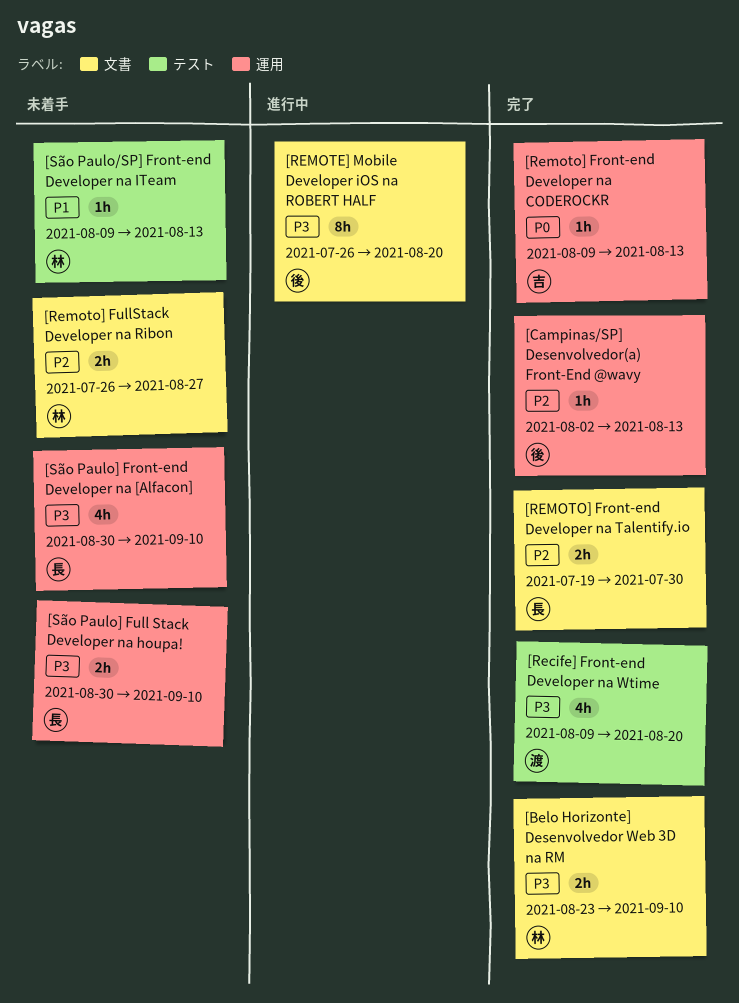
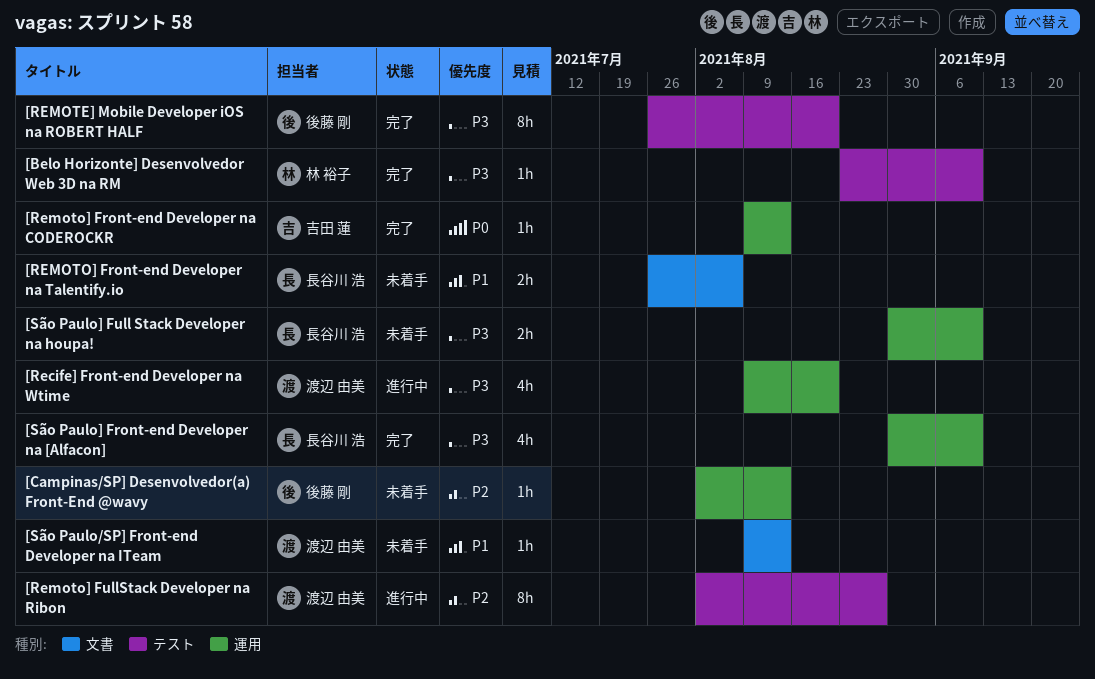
[Belo Horizonte] Desenvolvedor Web 3D na RM, label: 文書 -> テスト
[Belo Horizonte] Desenvolvedor Web 3D na RM, estimate: 2h -> 1h
[Campinas/SP] Desenvolvedor(a) Front-End @wavy, status: 完了 -> 未着手
[Recife] Front-end Developer na Wtime, status: 完了 -> 進行中
[Recife] Front-end Developer na Wtime, label: テスト -> 運用
[REMOTE] Mobile Developer iOS na ROBERT HALF, status: 進行中 -> 完了
[REMOTE] Mobile Developer iOS na ROBERT HALF, label: 文書 -> テスト
[REMOTO] Front-end Developer na Talentify.io, status: 完了 -> 未着手
[REMOTO] Front-end Developer na Talentify.io, priority: P2 -> P1
[REMOTO] Front-end Developer na Talentify.io, start: Jul 19 -> Jul 26
[REMOTO] Front-end Developer na Talentify.io, due: Jul 30 -> Aug 6
[Remoto] FullStack Developer na Ribon, status: 未着手 -> 進行中
[Remoto] FullStack Developer na Ribon, owner: 林 裕子 -> 渡辺 由美
[Remoto] FullStack Developer na Ribon, label: 文書 -> テスト
[Remoto] FullStack Developer na Ribon, estimate: 2h -> 8h
[Remoto] FullStack Developer na Ribon, start: Jul 26 -> Aug 2
[São Paulo/SP] Front-end Developer na ITeam, owner: 林 裕子 -> 渡辺 由美
[São Paulo/SP] Front-end Developer na ITeam, label: テスト -> 文書
[São Paulo] Front-end Developer na [Alfacon], status: 未着手 -> 完了

